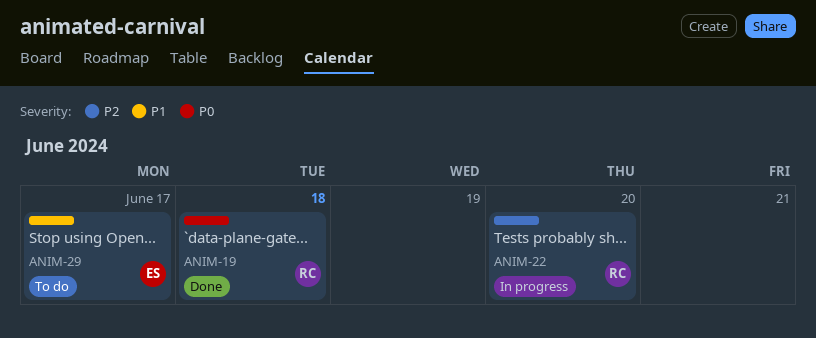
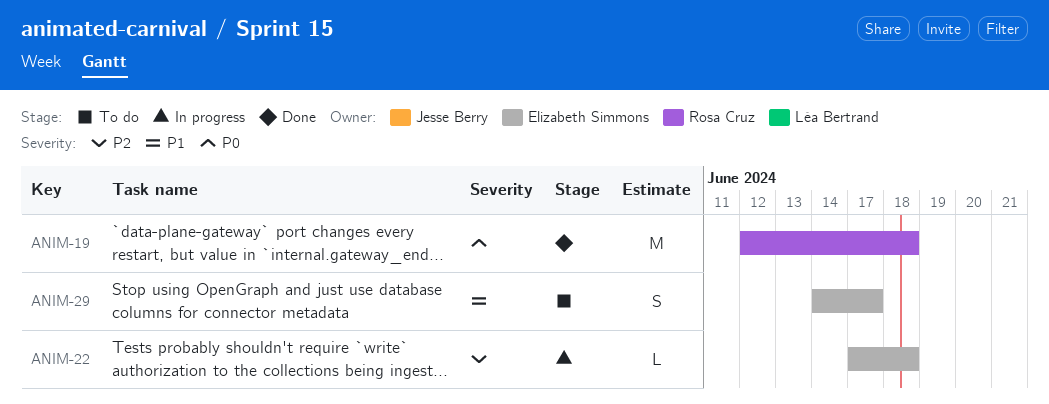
ANIM-22, owner: Rosa Cruz -> Elizabeth Simmons
ANIM-22, due: Jun 20 -> Jun 18

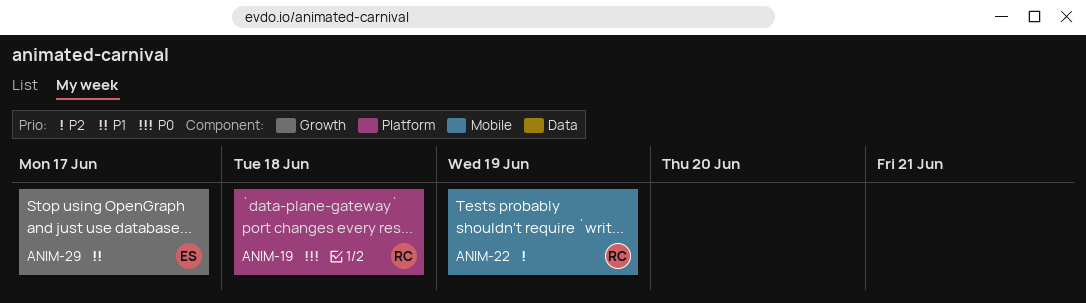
ANIM-22, owner: Elizabeth Simmons -> Rosa Cruz
ANIM-22, due: Jun 18 -> Jun 19

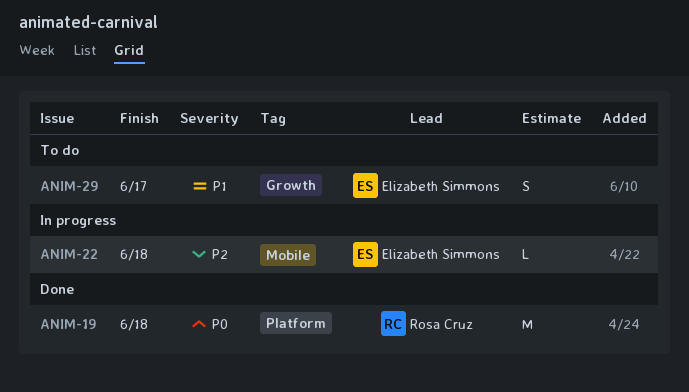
ANIM-22, owner: Rosa Cruz -> Elizabeth Simmons
ANIM-22, due: Jun 19 -> Jun 18

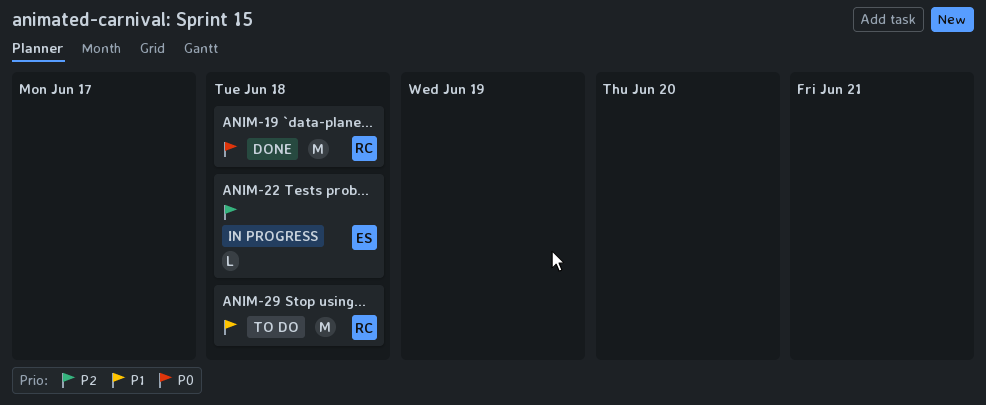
ANIM-29, owner: Elizabeth Simmons -> Rosa Cruz
ANIM-29, estimate: S -> M
ANIM-29, due: Jun 17 -> Jun 18

